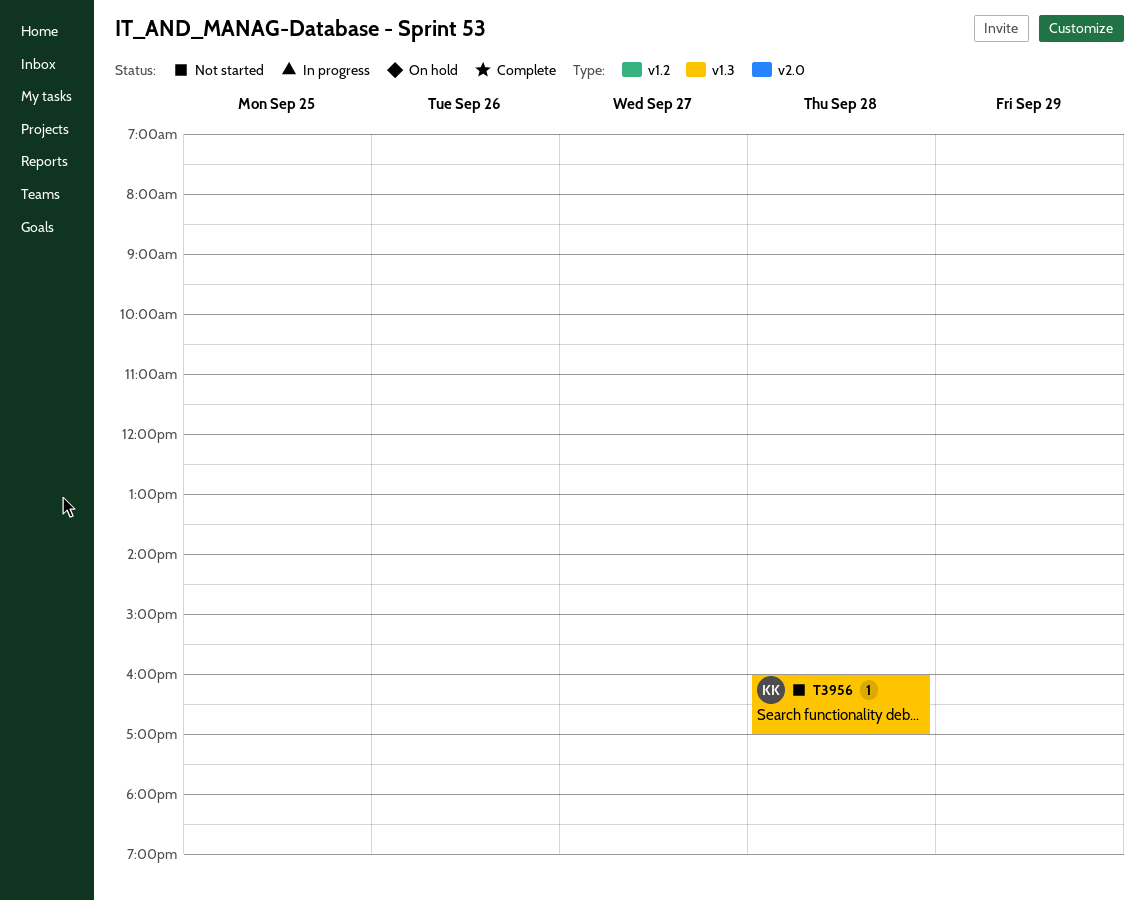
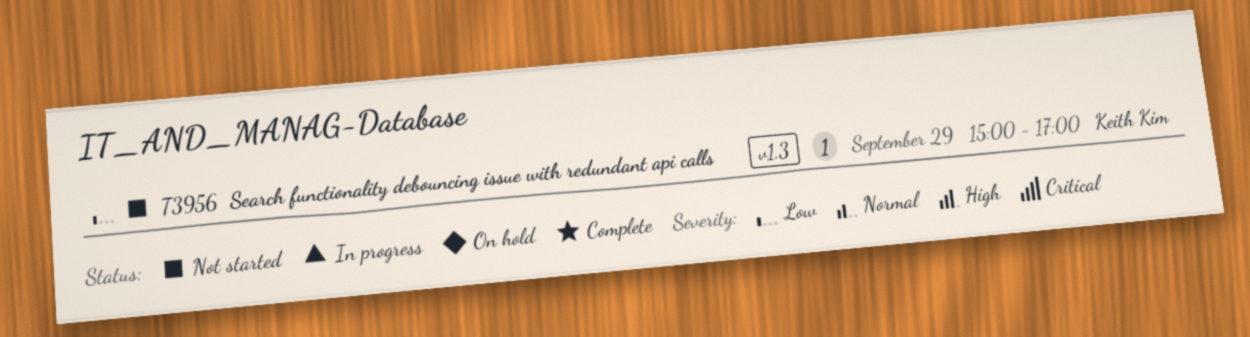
T3956, day: Sep 28 -> Sep 29
T3956, begins: 16:00 -> 15:00

